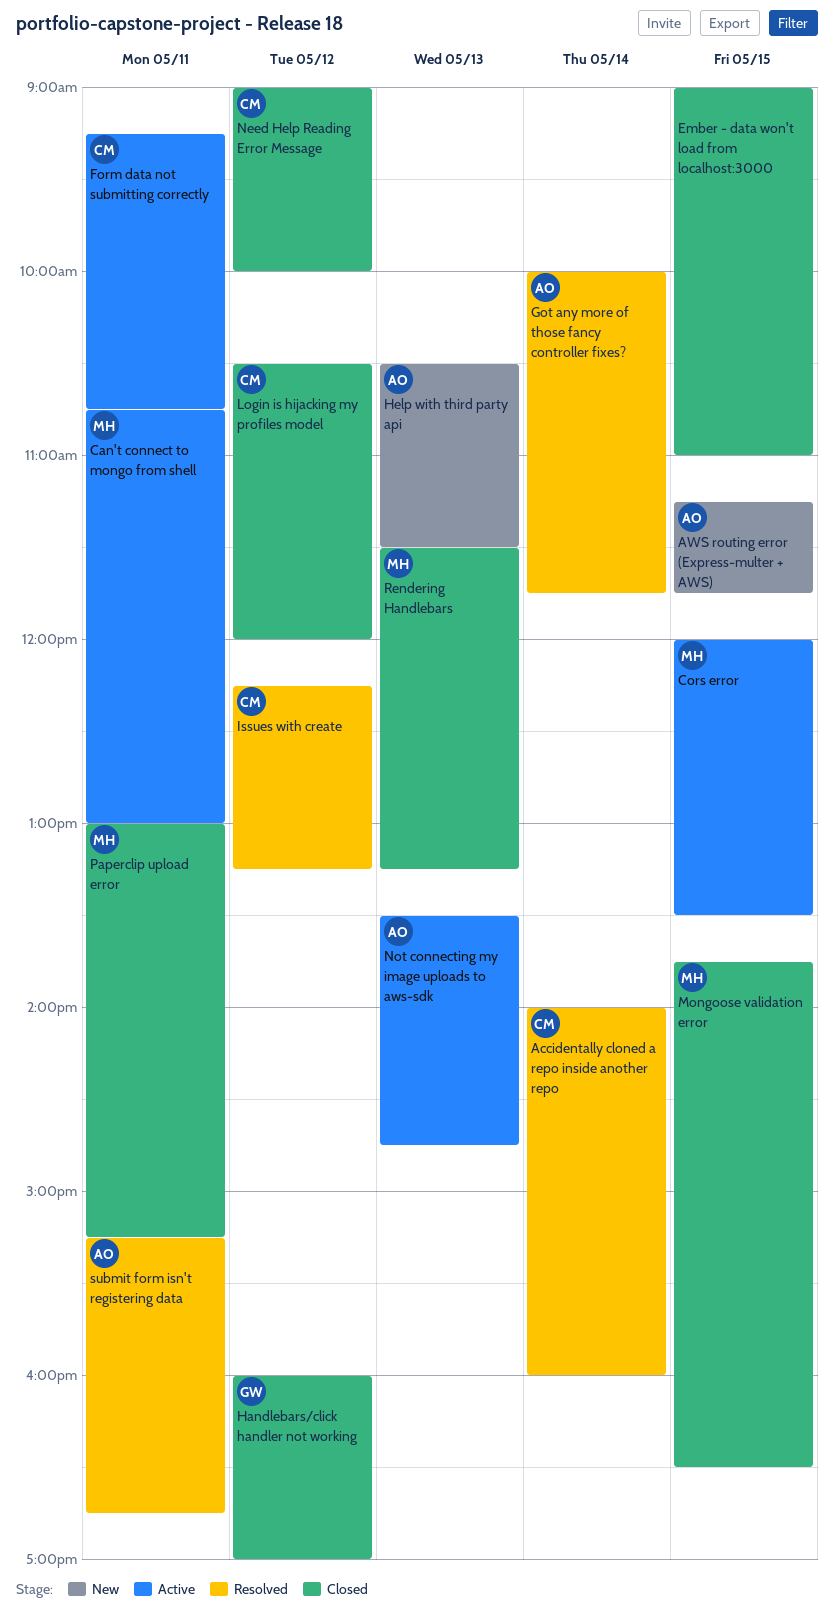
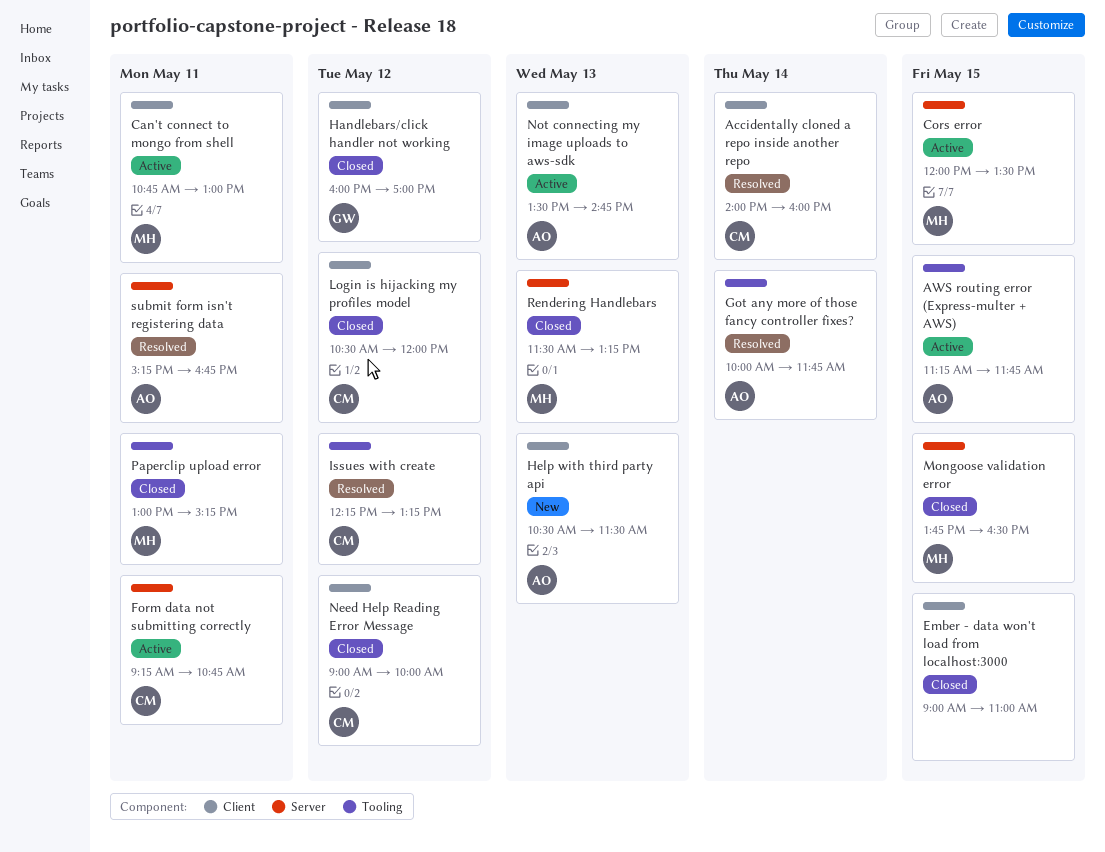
AWS routing error (Express-multer + AWS), status: New -> Active

